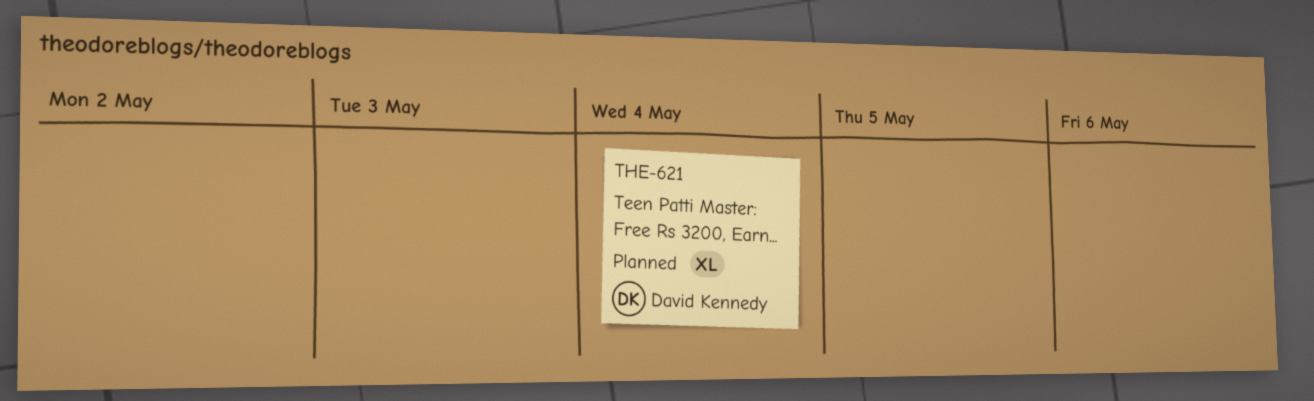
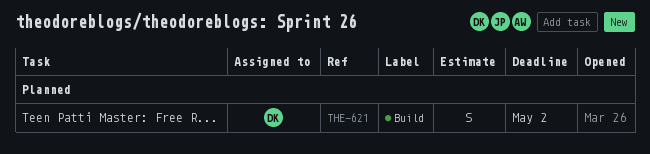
THE-621, estimate: XL -> S
THE-621, due: May 4 -> May 2

